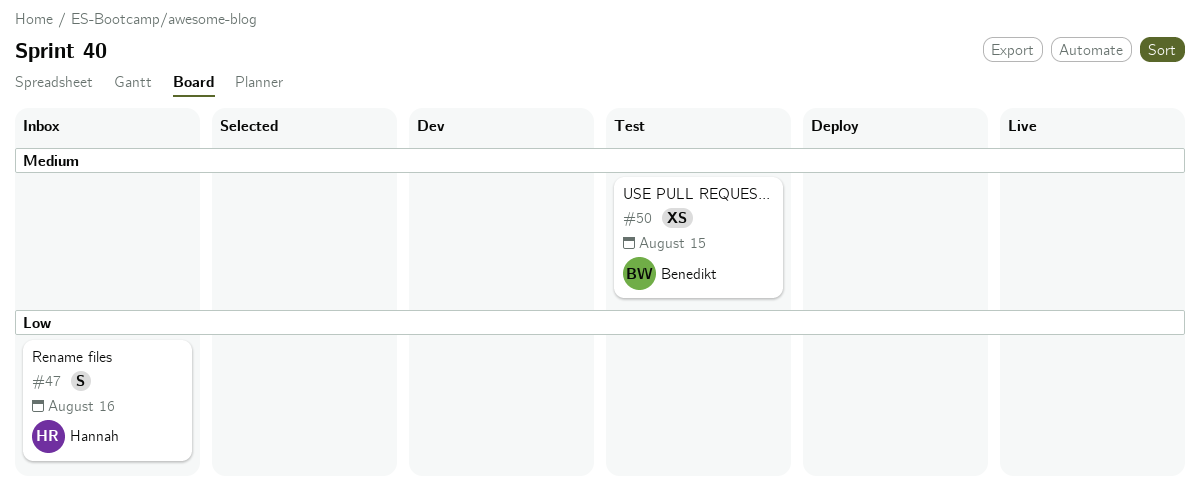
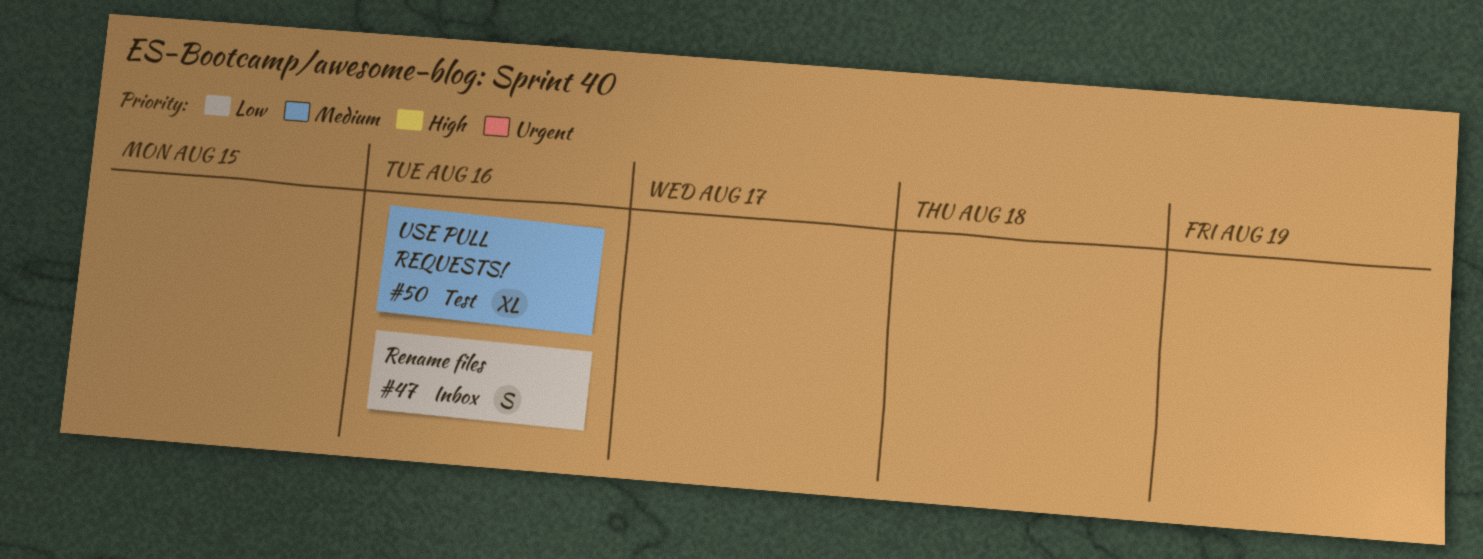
#50, estimate: XS -> XL
#50, due: Aug 15 -> Aug 16

